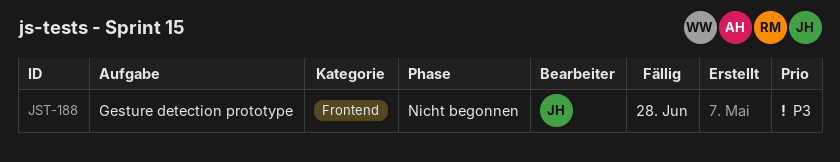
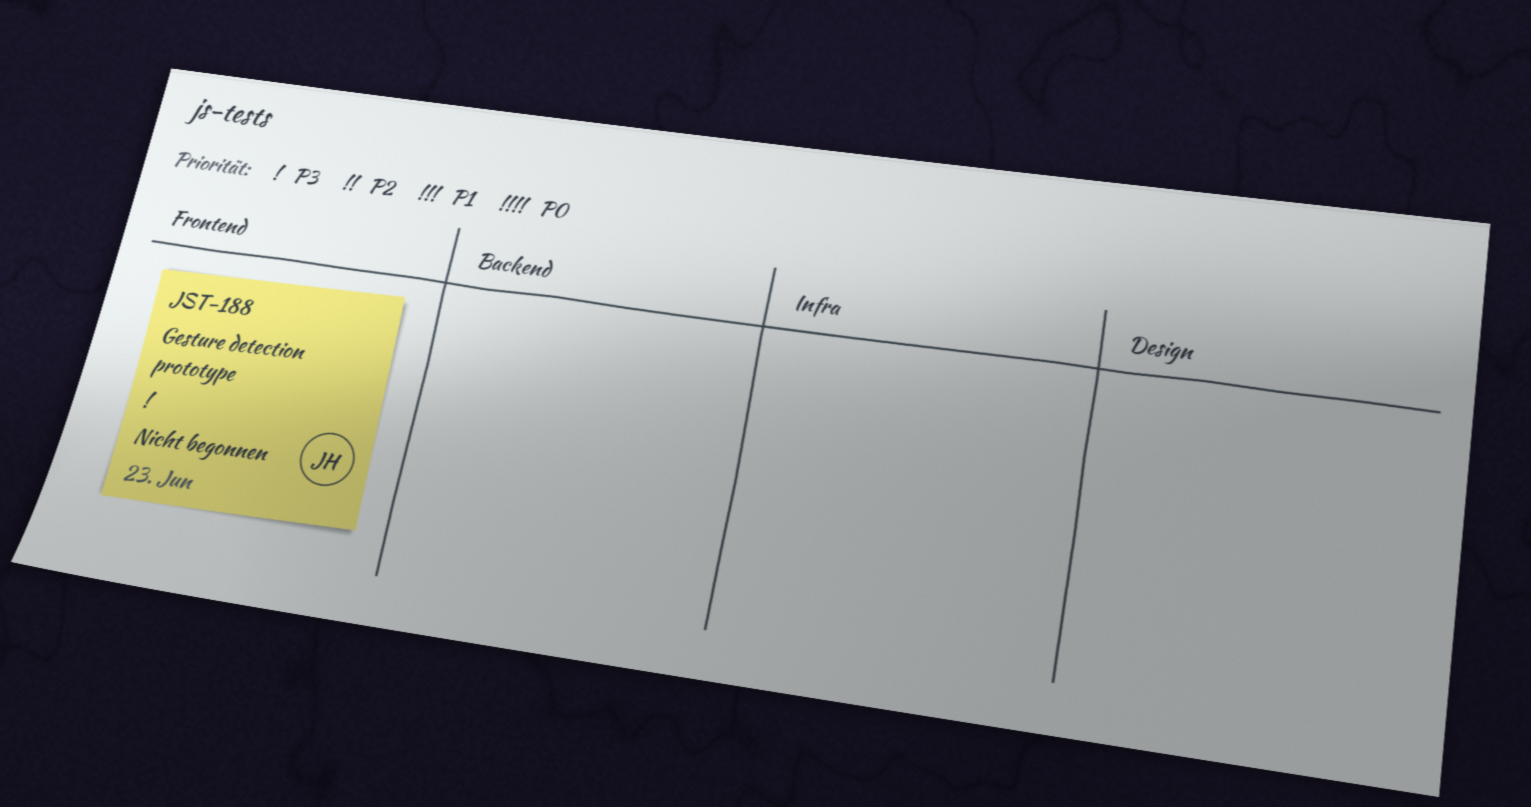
JST-188, due: Jun 28 -> Jun 23

